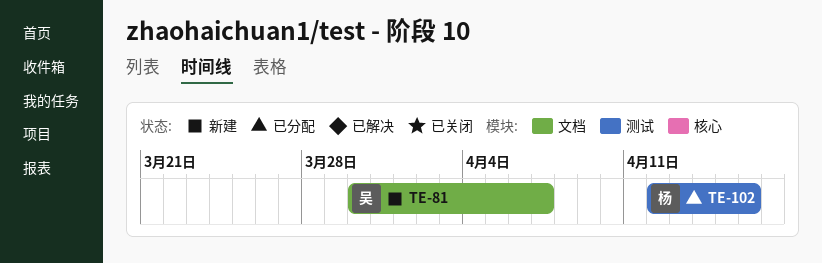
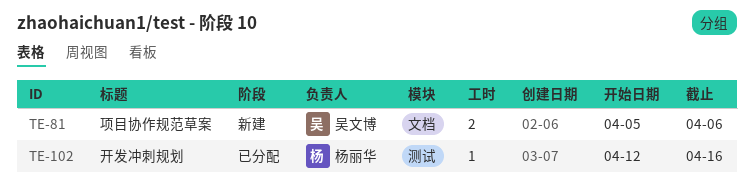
TE-81, start: Mar 30 -> Apr 5
TE-81, due: Apr 7 -> Apr 6

